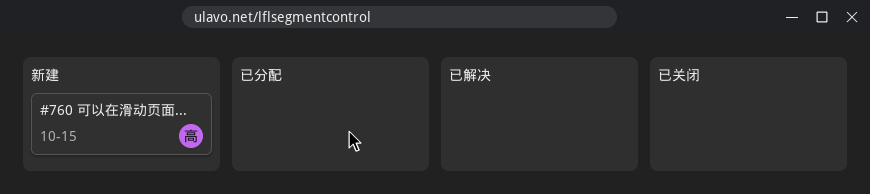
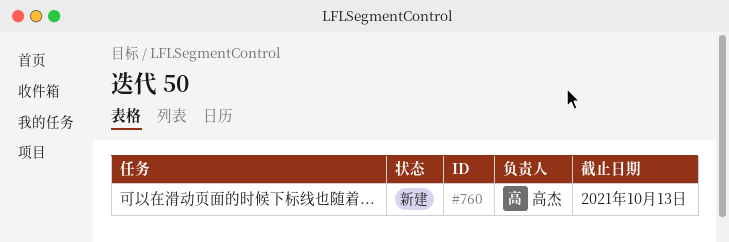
#760, due: Oct 15 -> Oct 13

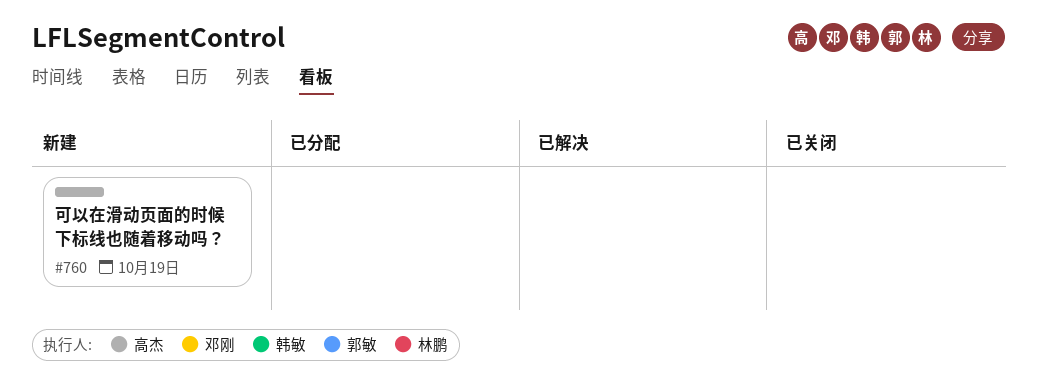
#760, due: Oct 13 -> Oct 19

